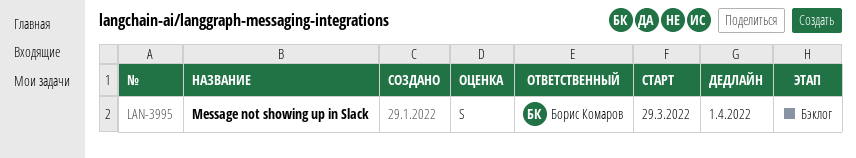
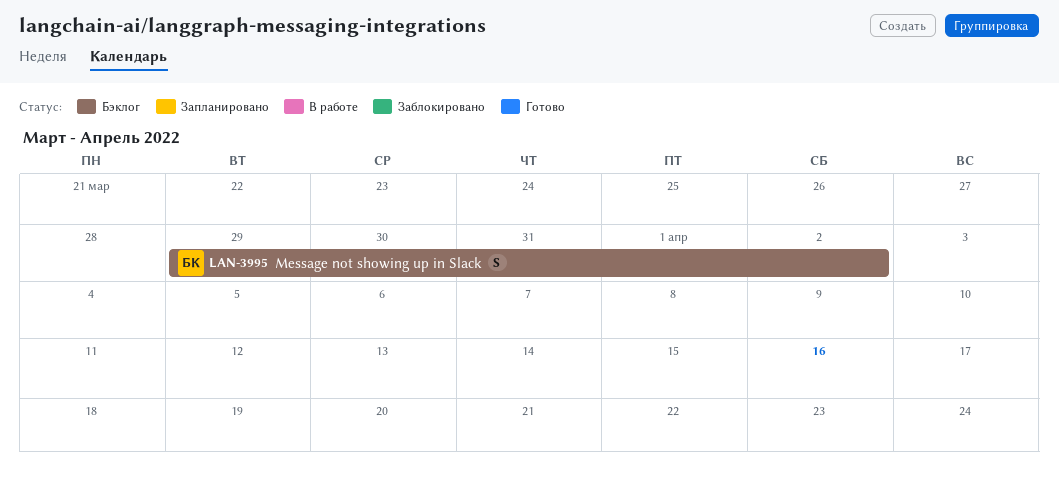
LAN-3995, due: Apr 1 -> Apr 2

